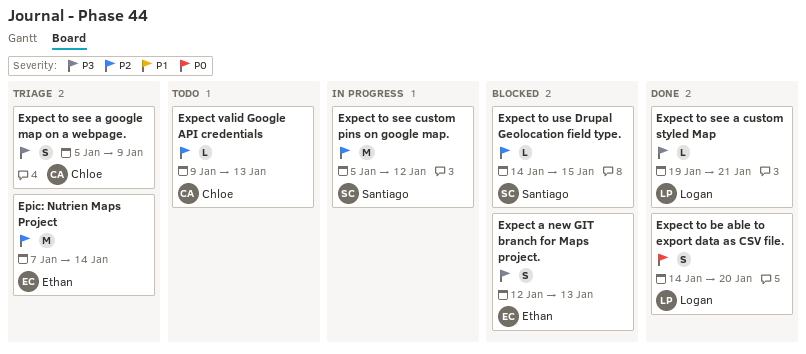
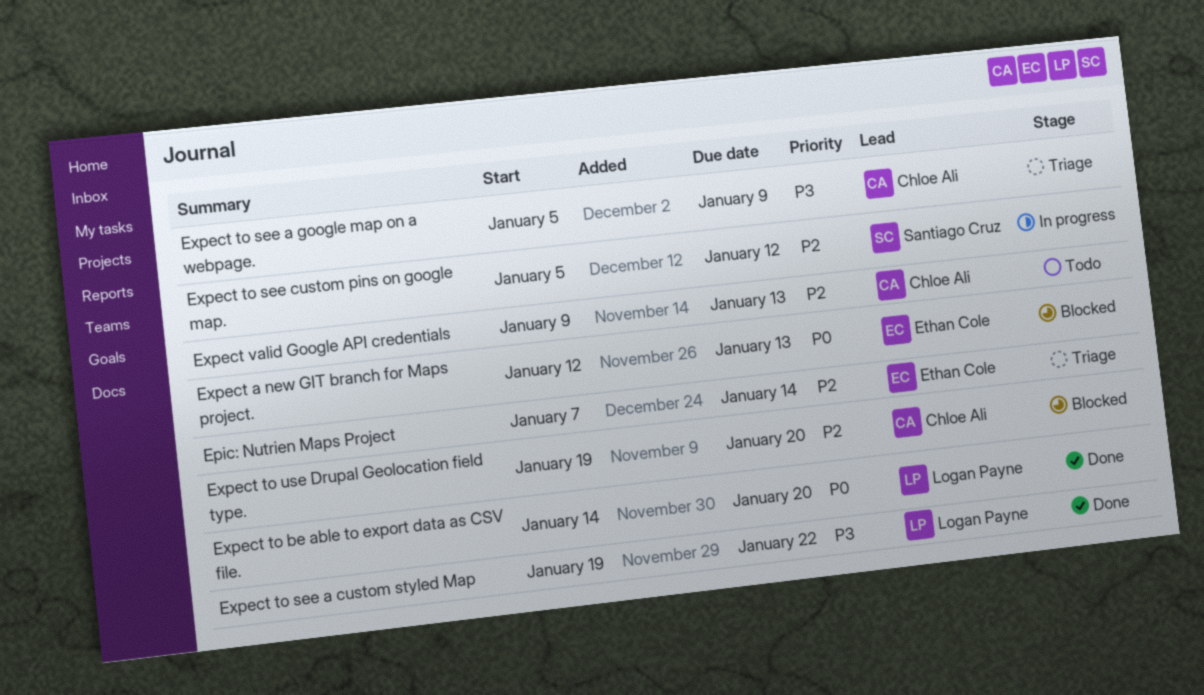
Expect a new GIT branch for Maps project., priority: P3 -> P0
Expect to see a custom styled Map, due: Jan 21 -> Jan 22
Expect to use Drupal Geolocation field type., owner: Santiago Cruz -> Chloe Ali
Expect to use Drupal Geolocation field type., start: Jan 14 -> Jan 19
Expect to use Drupal Geolocation field type., due: Jan 15 -> Jan 20

